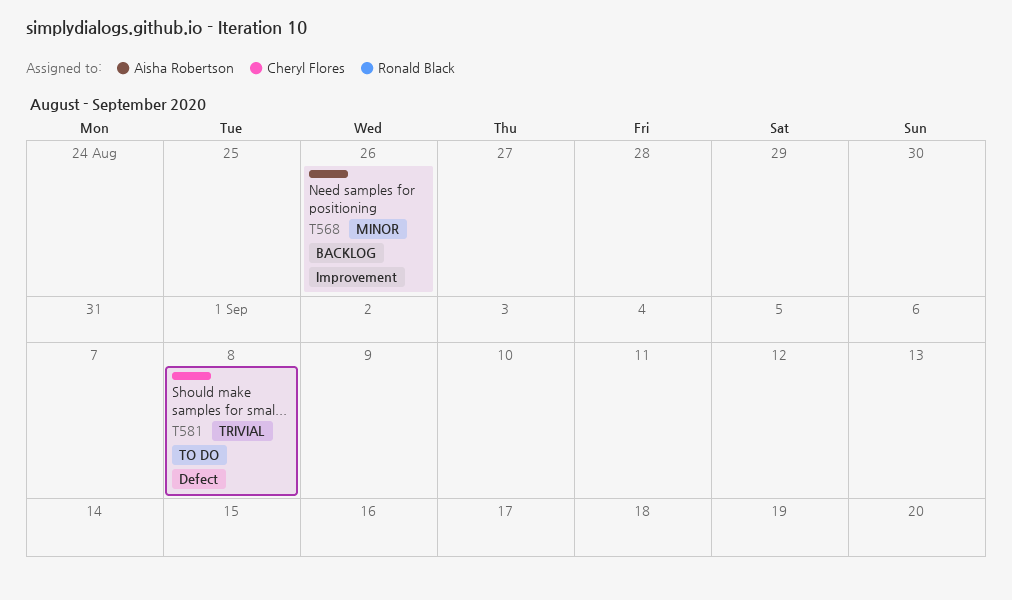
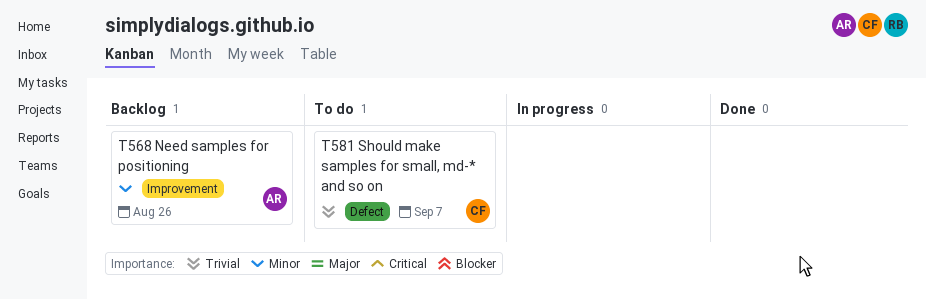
T581, due: Sep 8 -> Sep 7

